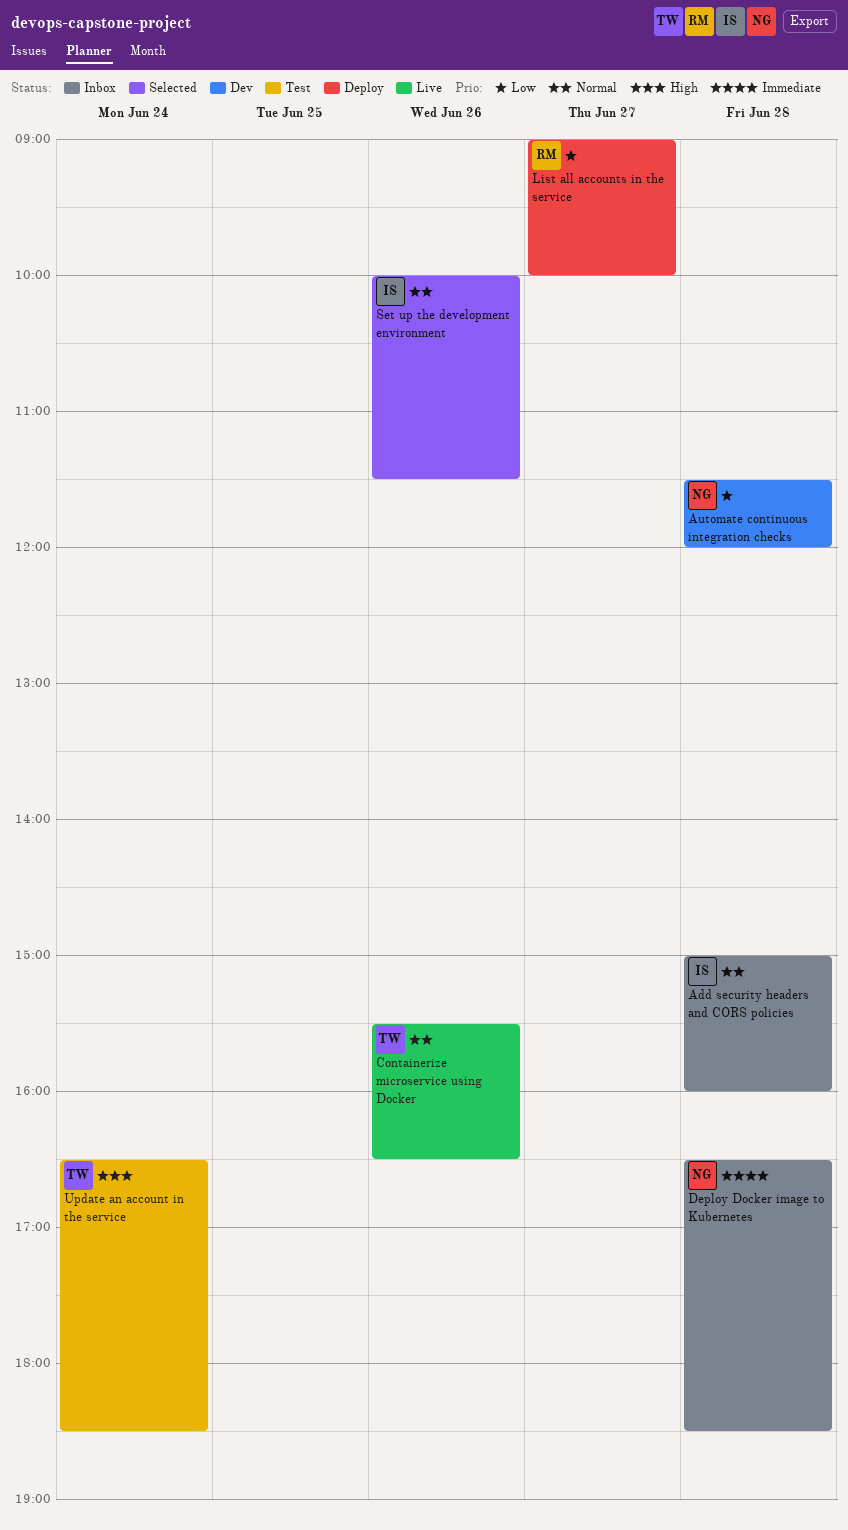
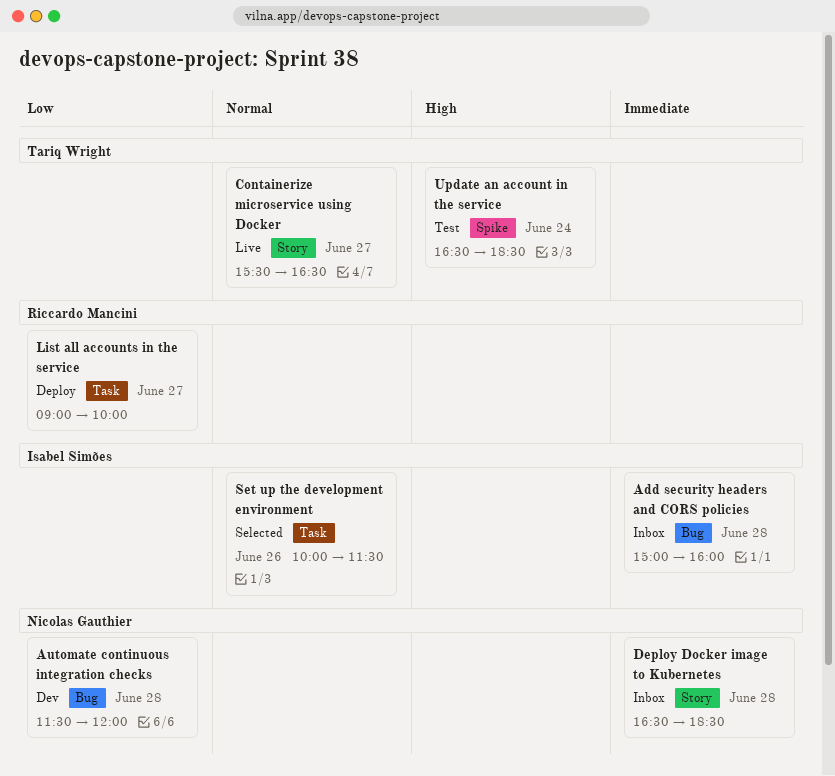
Add security headers and CORS policies, priority: Normal -> Immediate
Containerize microservice using Docker, day: Jun 26 -> Jun 27

